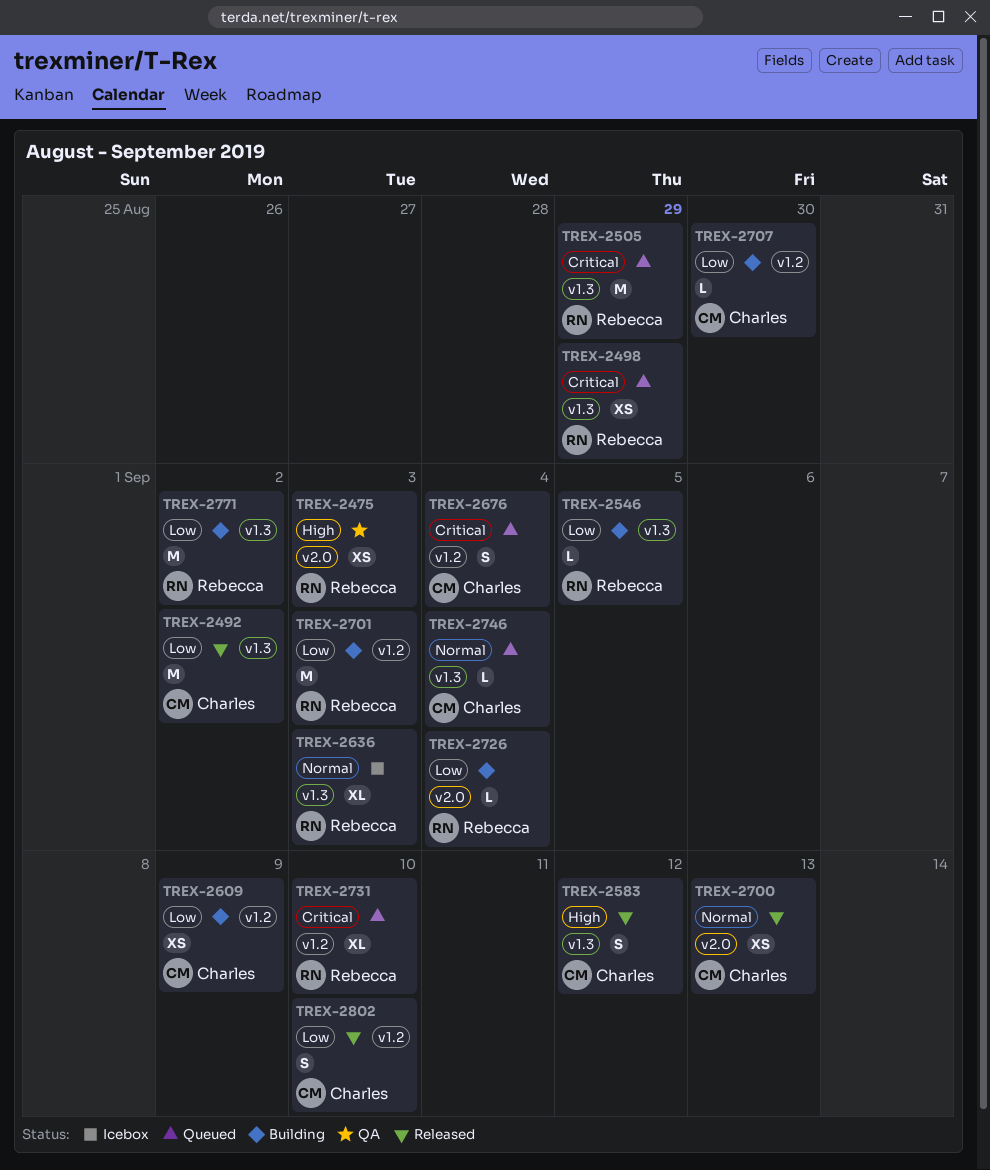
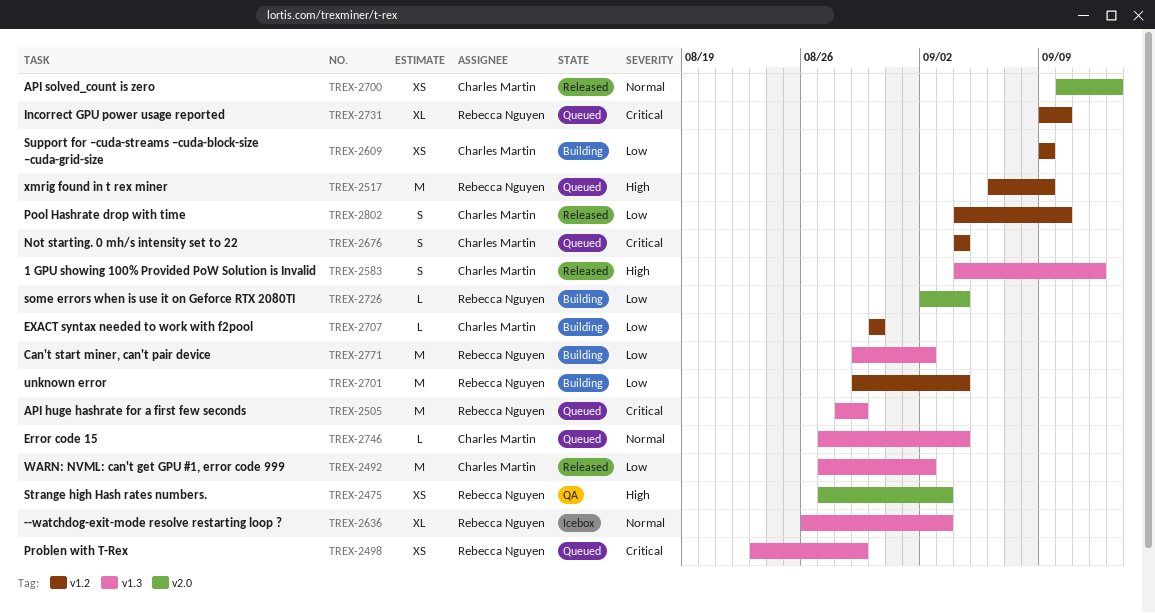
TREX-2517: none -> present
TREX-2546: present -> none
TREX-2701, due: Sep 3 -> Sep 4

